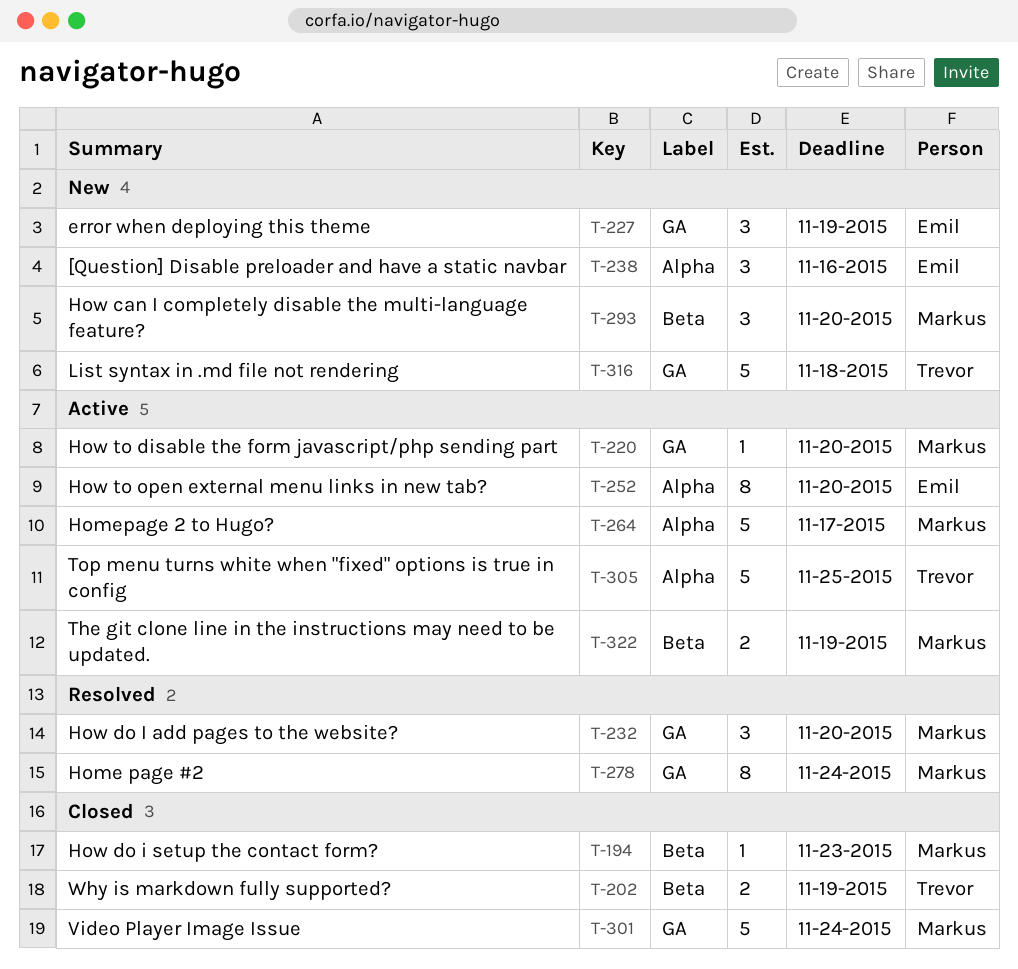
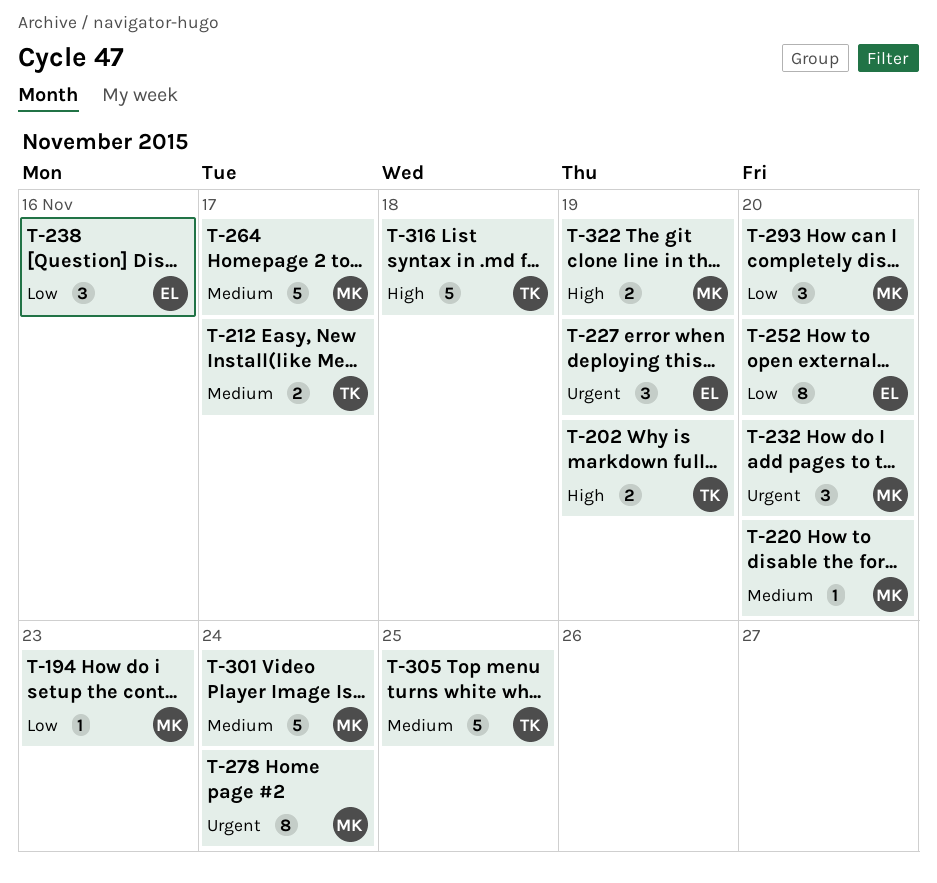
T-212: none -> present

